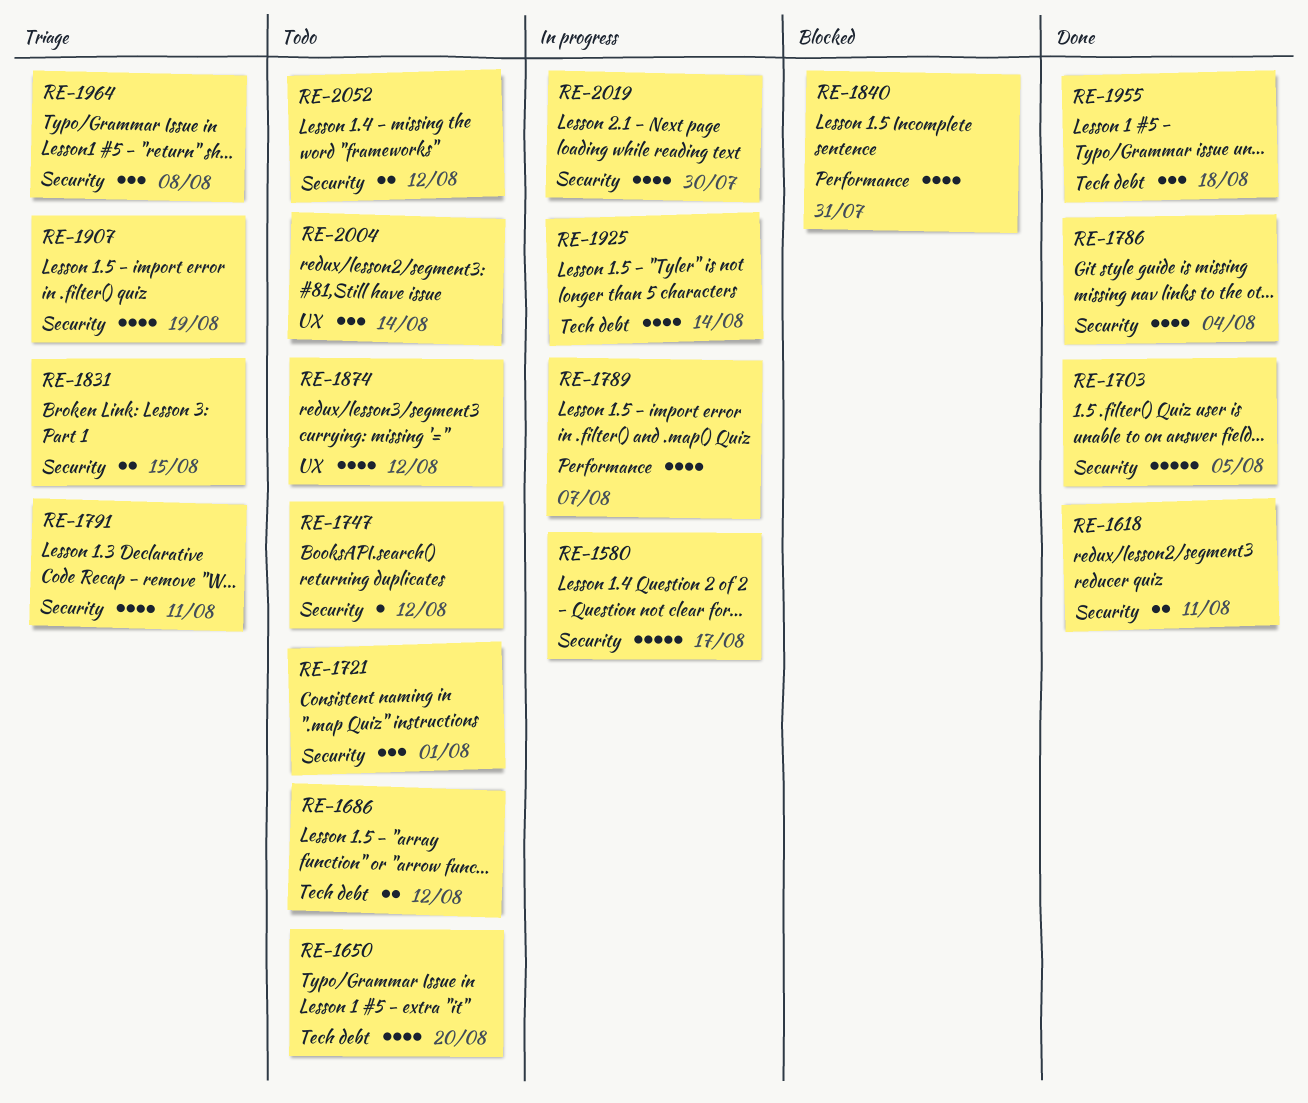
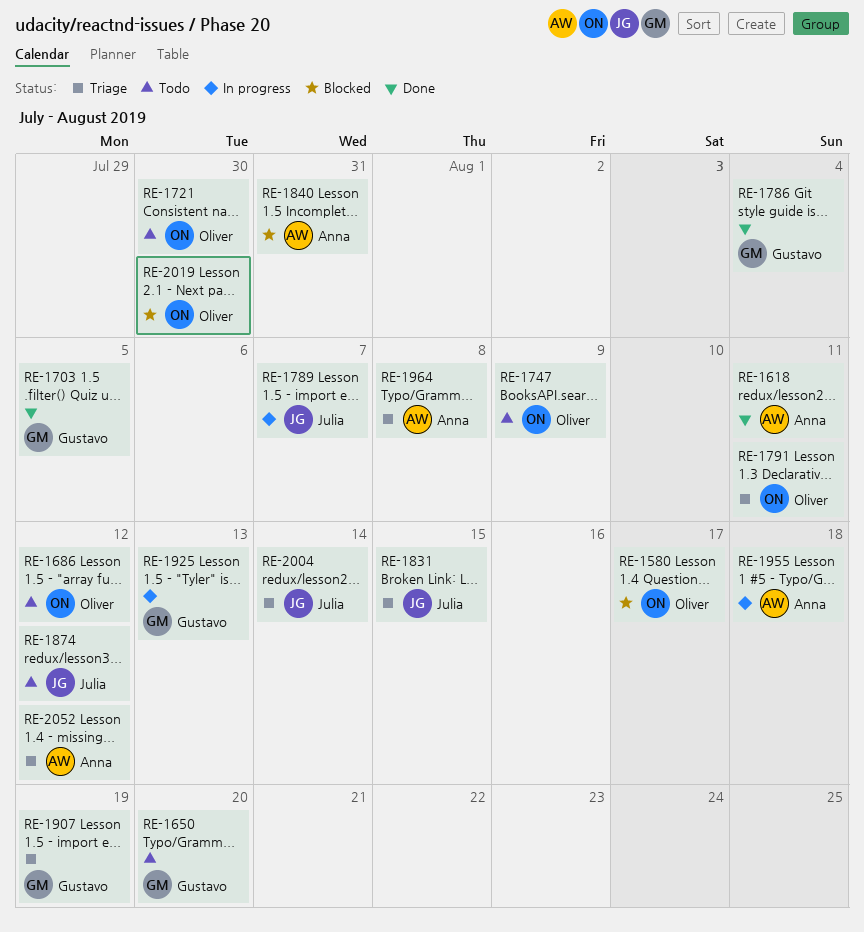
RE-1580, status: In progress -> Blocked
RE-1721, due: Aug 1 -> Jul 30
RE-1747, due: Aug 12 -> Aug 9
RE-1925, due: Aug 14 -> Aug 13
RE-1955, status: Done -> In progress
RE-2004, status: Todo -> Triage
RE-2019, status: In progress -> Blocked
RE-2052, status: Todo -> Triage

